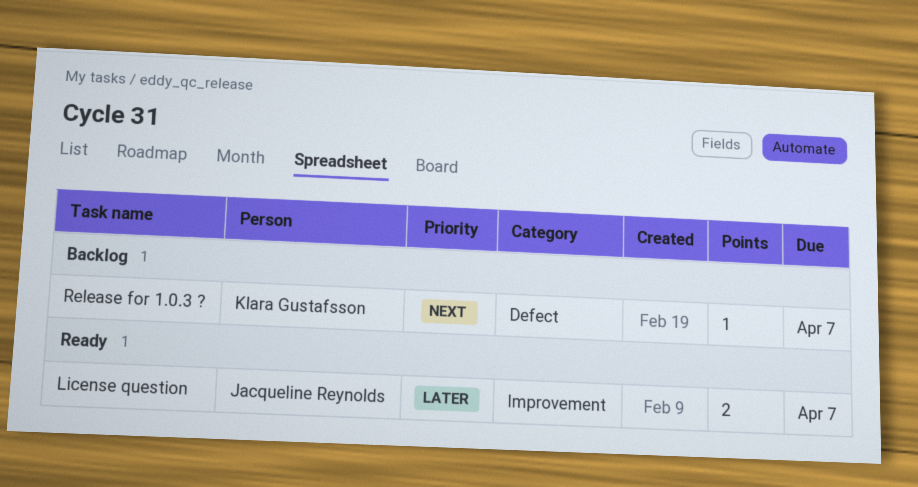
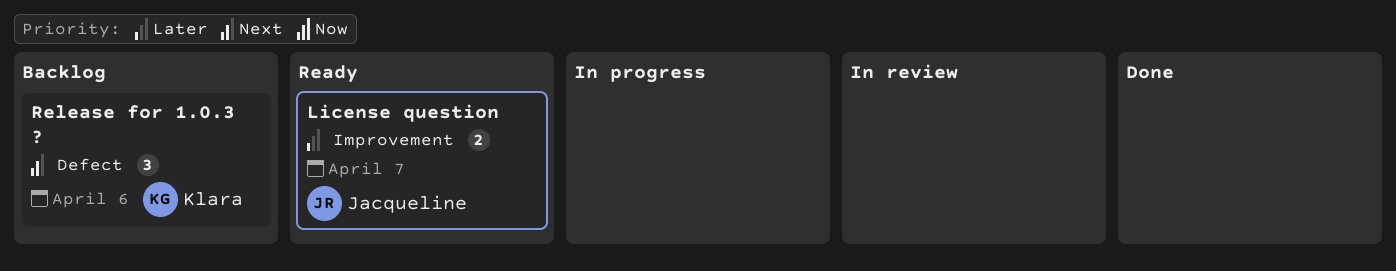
Release for 1.0.3 ?, estimate: 1 -> 3
Release for 1.0.3 ?, due: Apr 7 -> Apr 6

